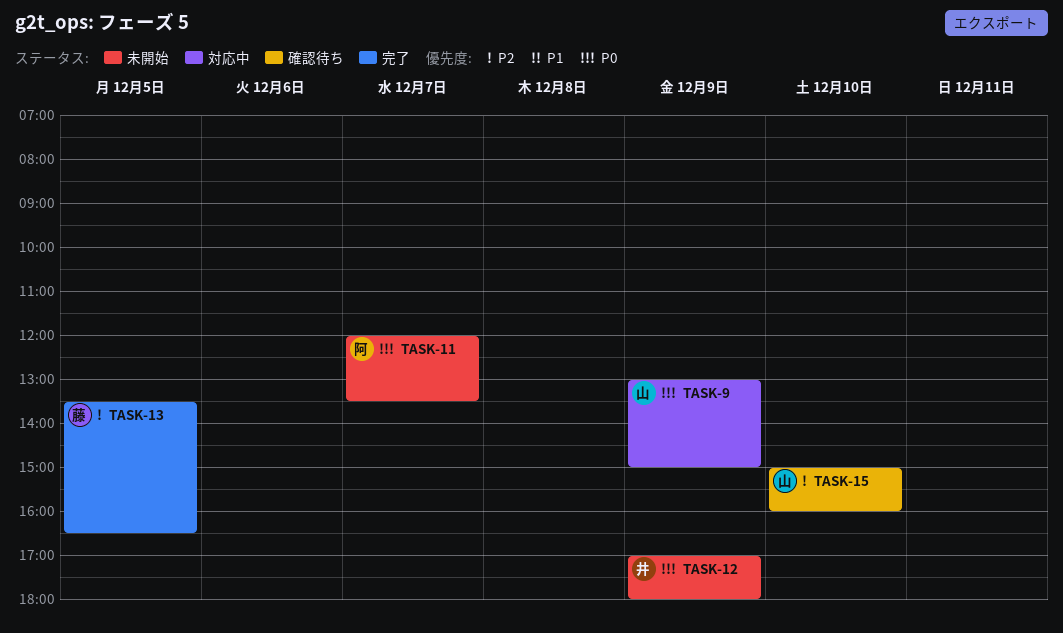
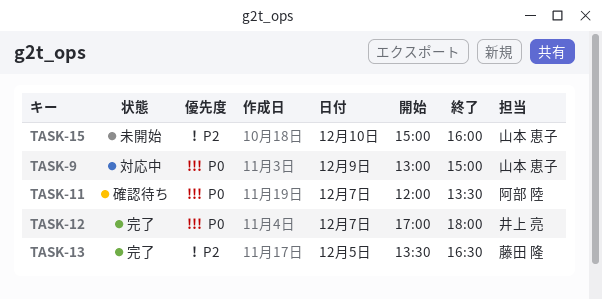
TASK-11, status: 未開始 -> 確認待ち
TASK-12, status: 未開始 -> 完了
TASK-12, day: Dec 9 -> Dec 7
TASK-15, status: 確認待ち -> 未開始

